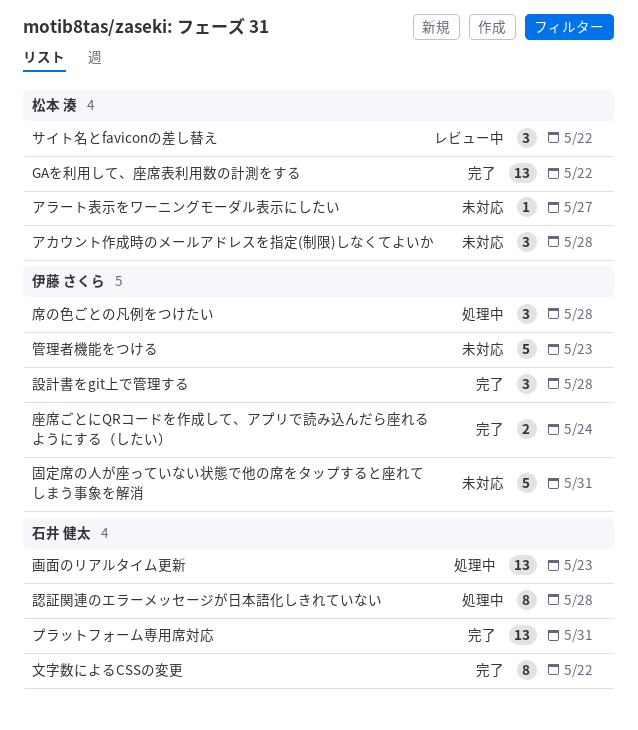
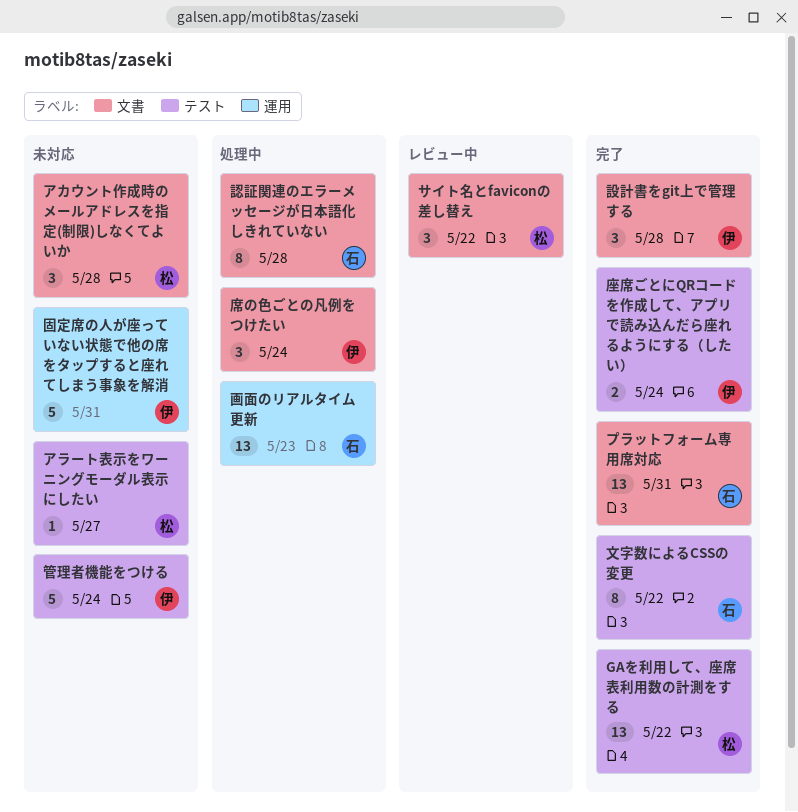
席の色ごとの凡例をつけたい, due: May 28 -> May 24
管理者機能をつける, due: May 23 -> May 24

